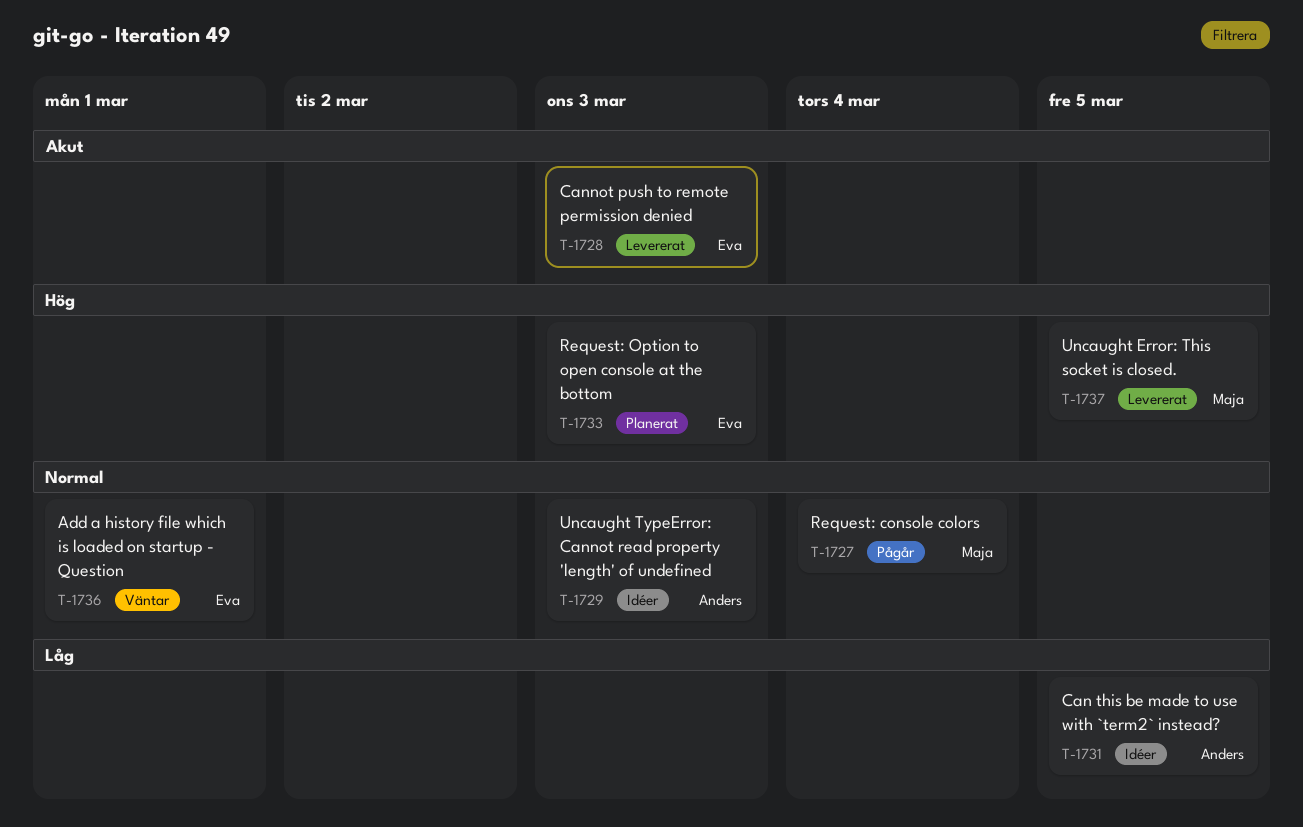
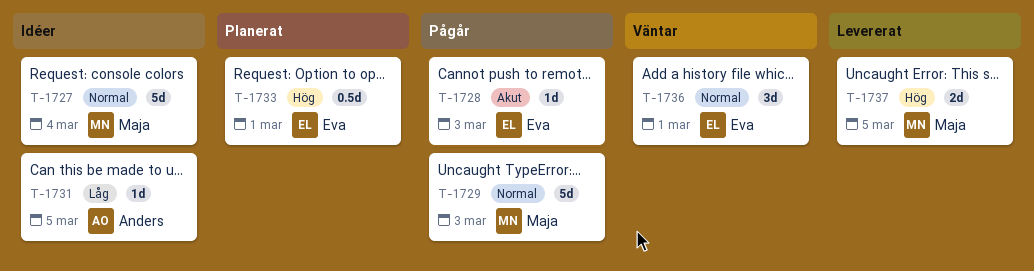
T-1727, status: Pågår -> Idéer
T-1728, status: Levererat -> Pågår
T-1729, status: Idéer -> Pågår
T-1729, owner: Anders -> Maja
T-1733, due: Mar 3 -> Mar 1

